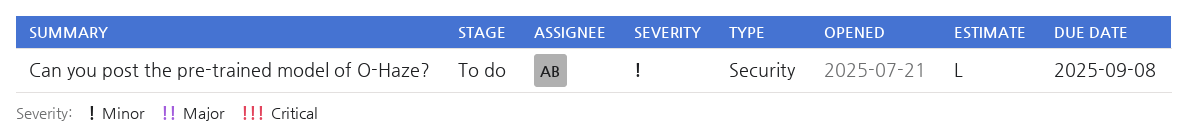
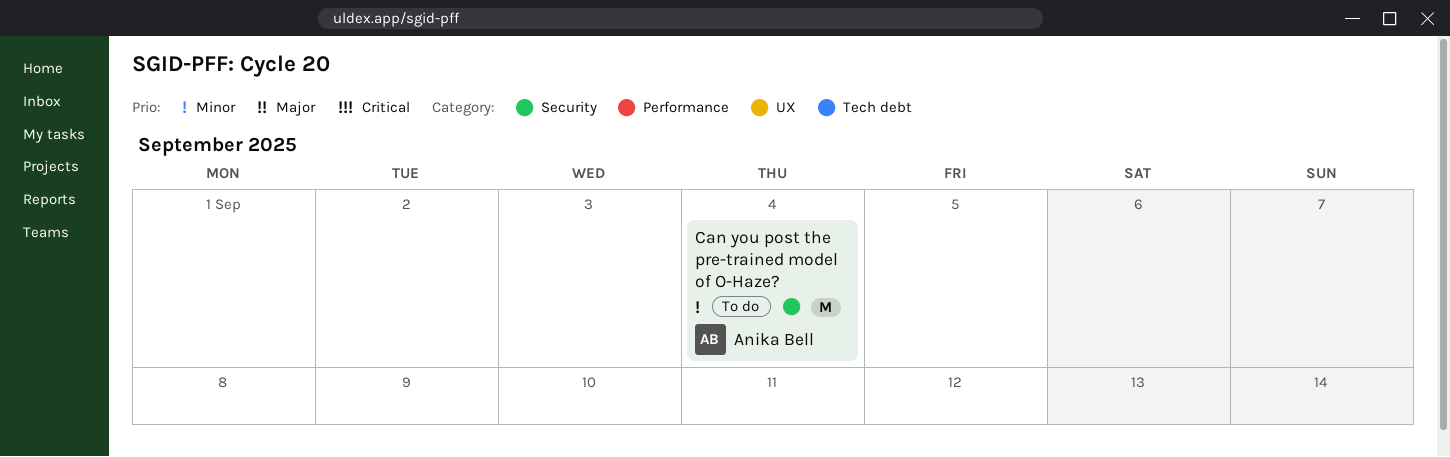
Can you post the pre-trained model of O-Haze?, estimate: L -> M
Can you post the pre-trained model of O-Haze?, due: Sep 8 -> Sep 4

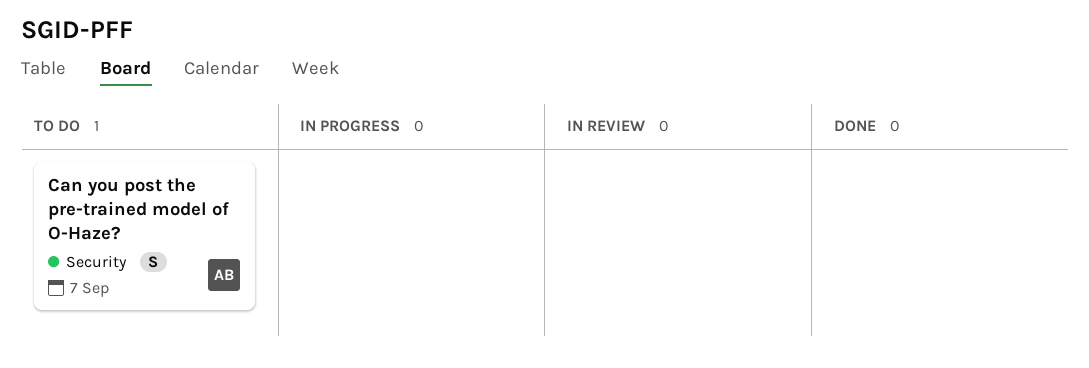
Can you post the pre-trained model of O-Haze?, estimate: M -> S
Can you post the pre-trained model of O-Haze?, due: Sep 4 -> Sep 7

